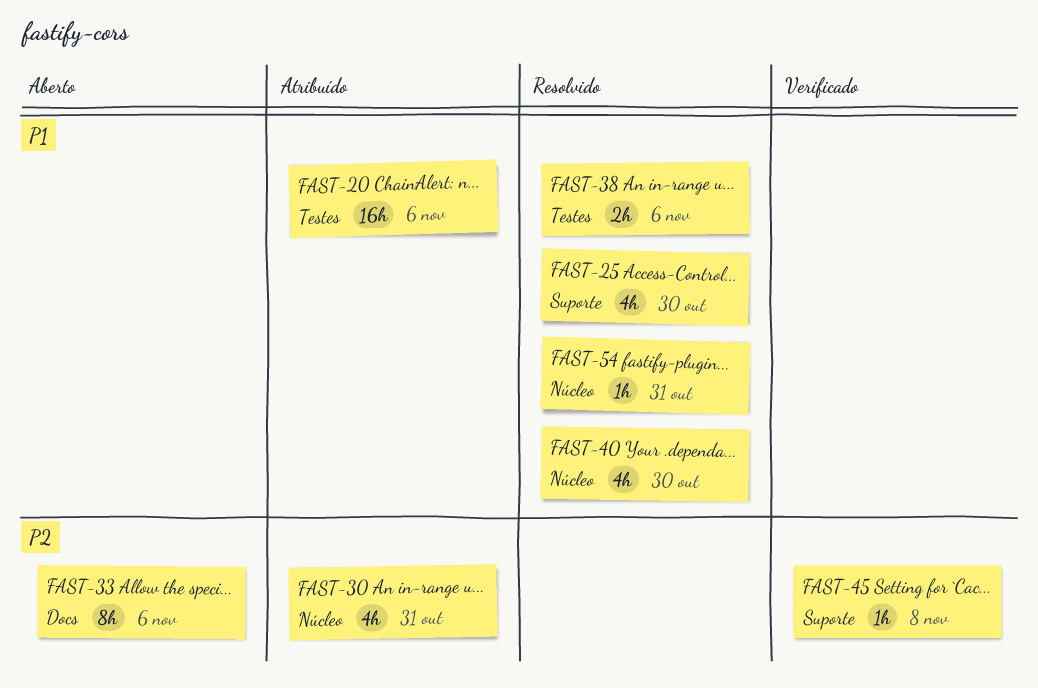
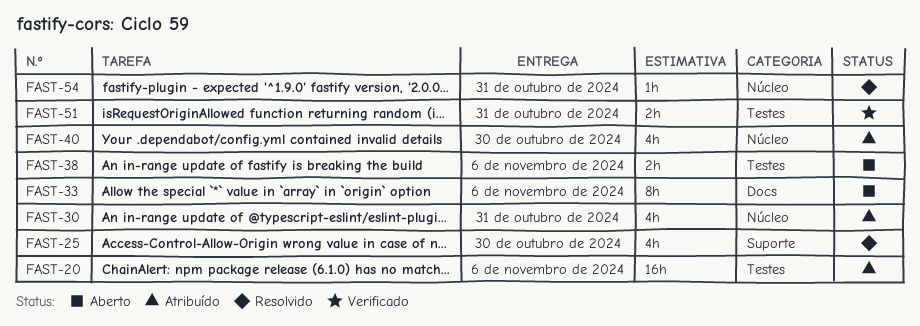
FAST-38, status: Resolvido -> Aberto
FAST-40, status: Resolvido -> Atribuído
FAST-45: present -> none
FAST-51: none -> present

